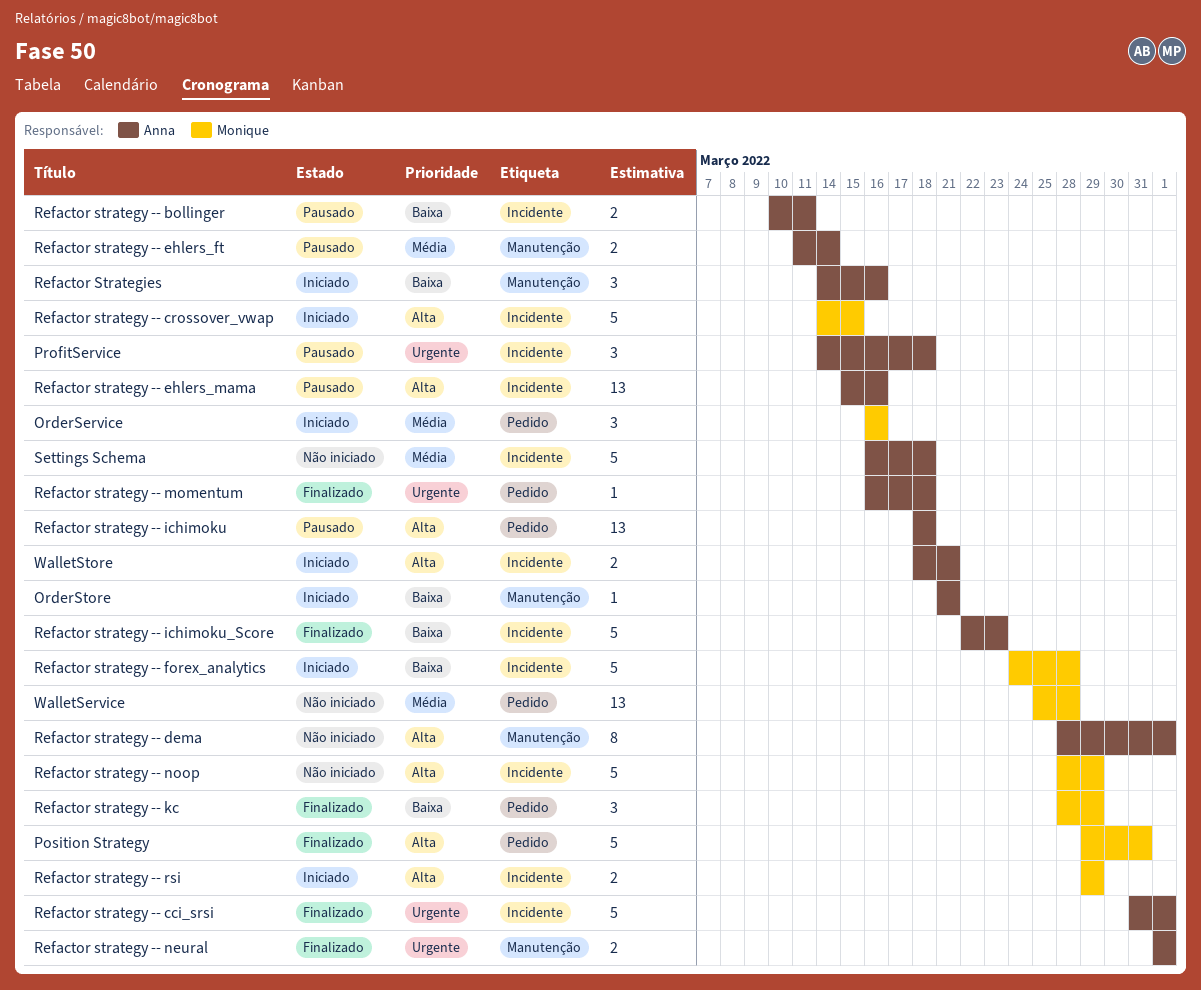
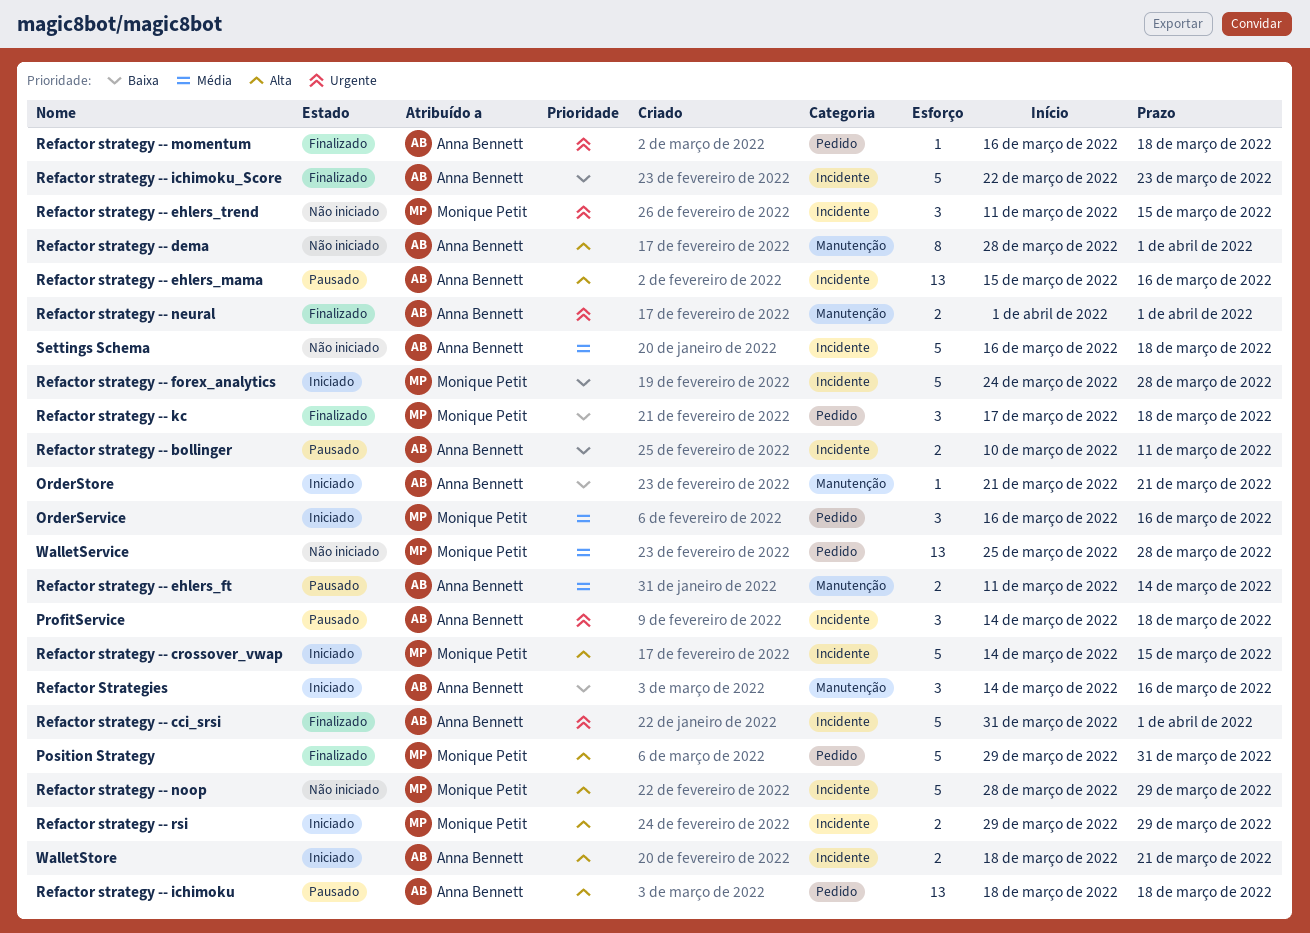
Refactor strategy -- ehlers_trend: none -> present
Refactor strategy -- kc, start: Mar 28 -> Mar 17
Refactor strategy -- kc, due: Mar 29 -> Mar 18

